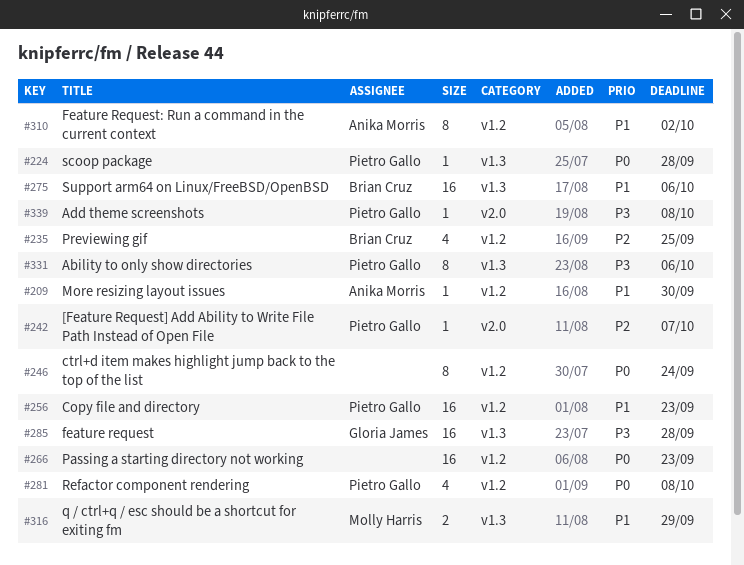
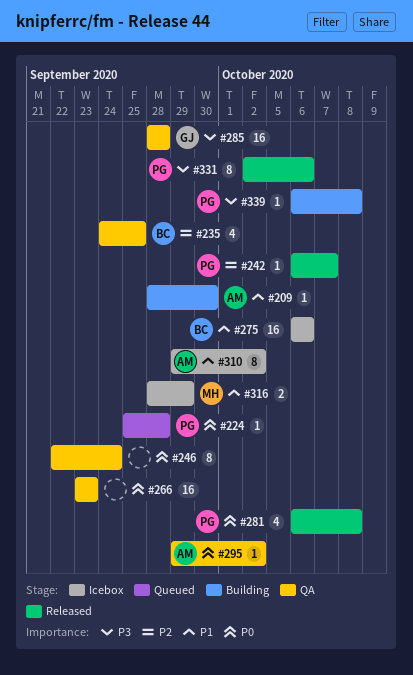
#256: present -> none
#295: none -> present

